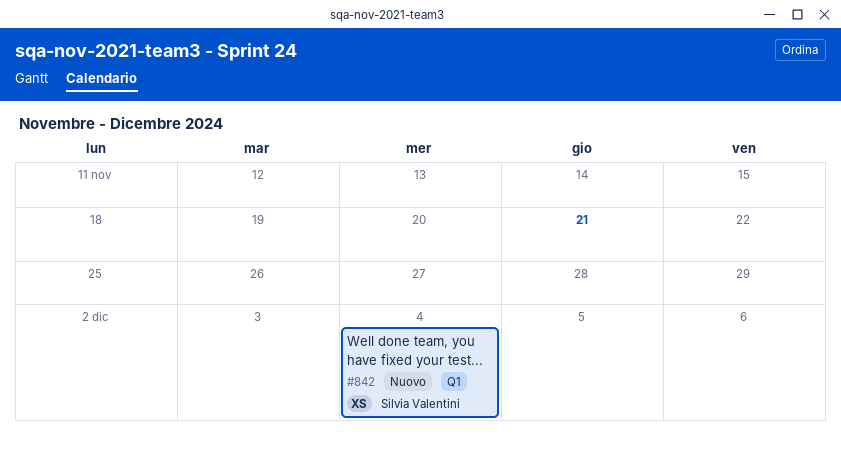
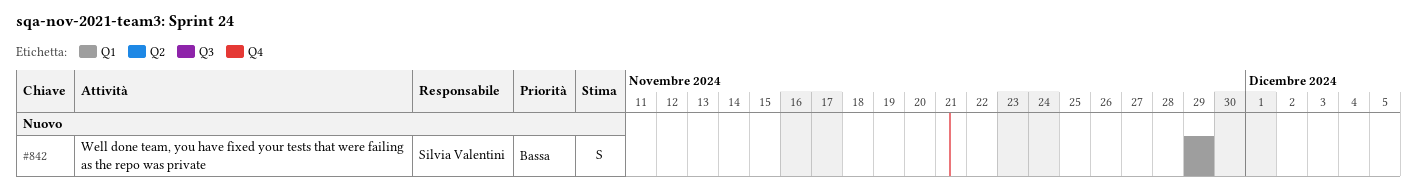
#842, estimate: XS -> S
#842, due: Dec 4 -> Nov 29

